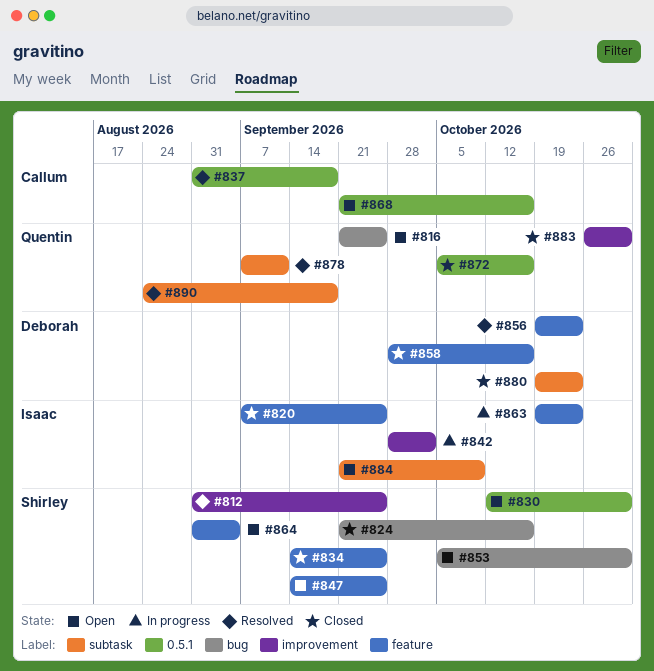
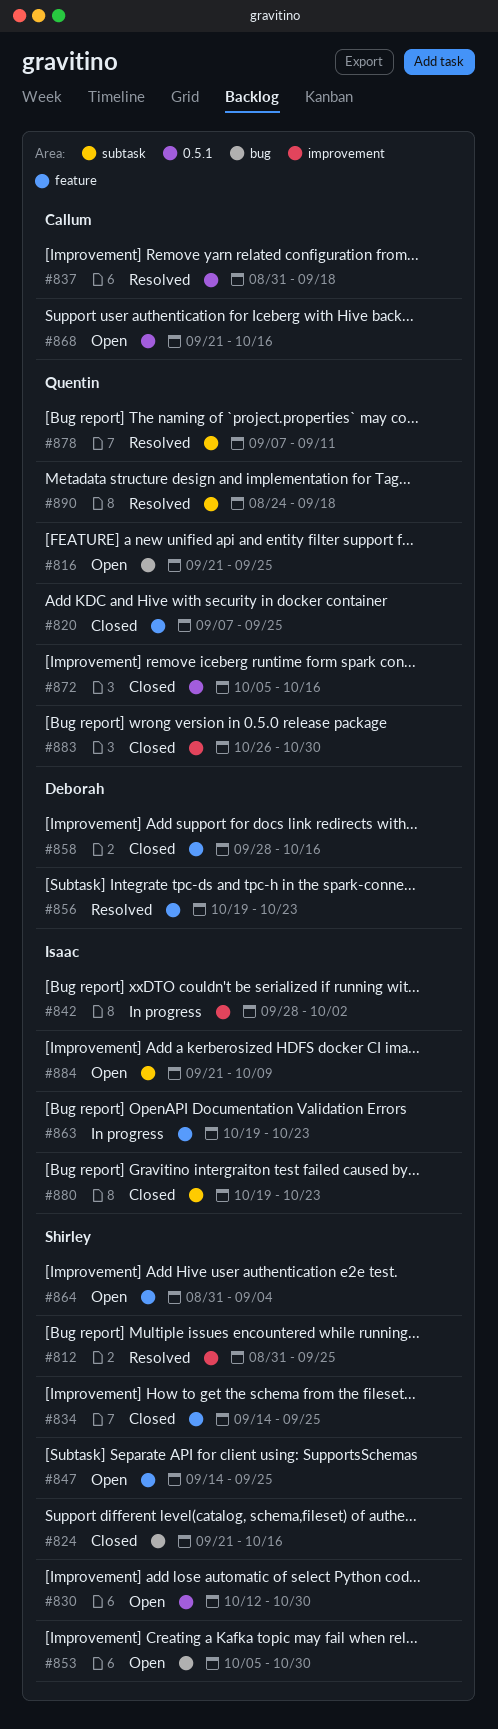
#820, owner: Isaac -> Quentin
#880, owner: Deborah -> Isaac

